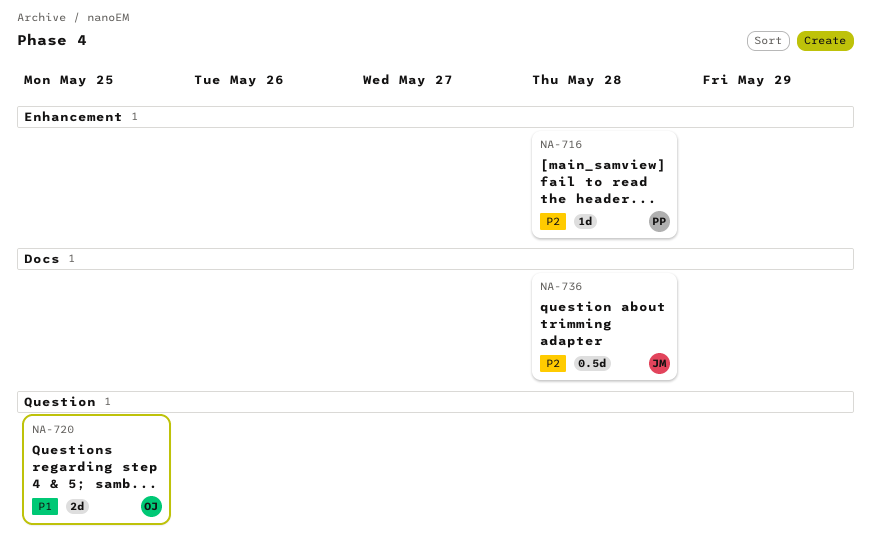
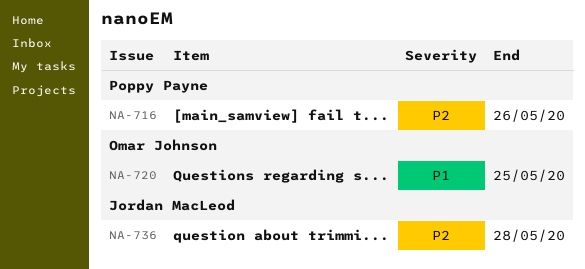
NA-716, due: May 28 -> May 26

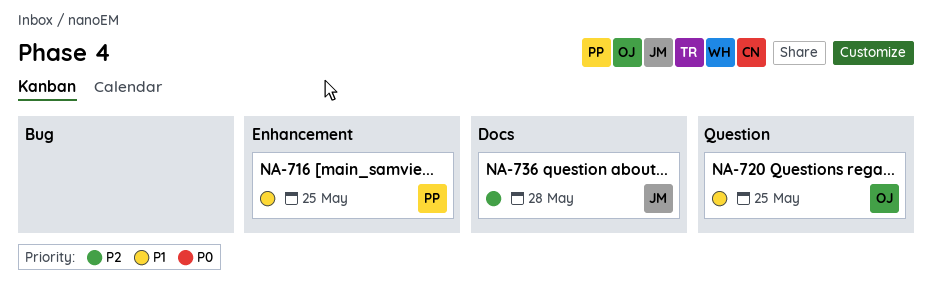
NA-716, priority: P2 -> P1
NA-716, due: May 26 -> May 25

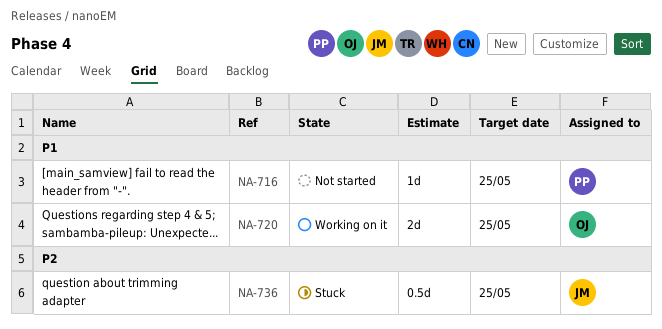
NA-736, due: May 28 -> May 25

